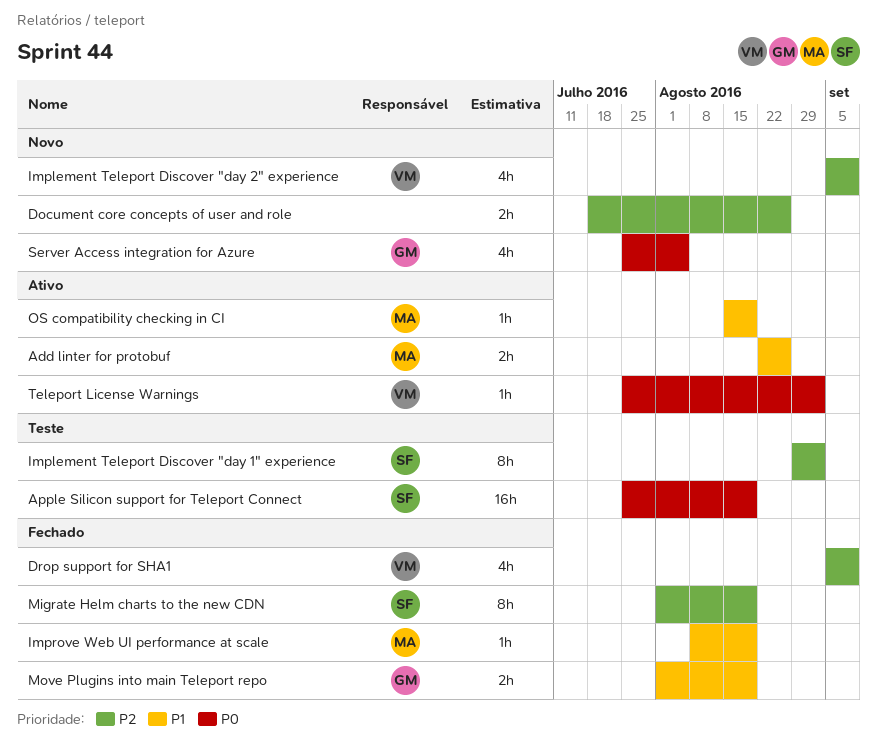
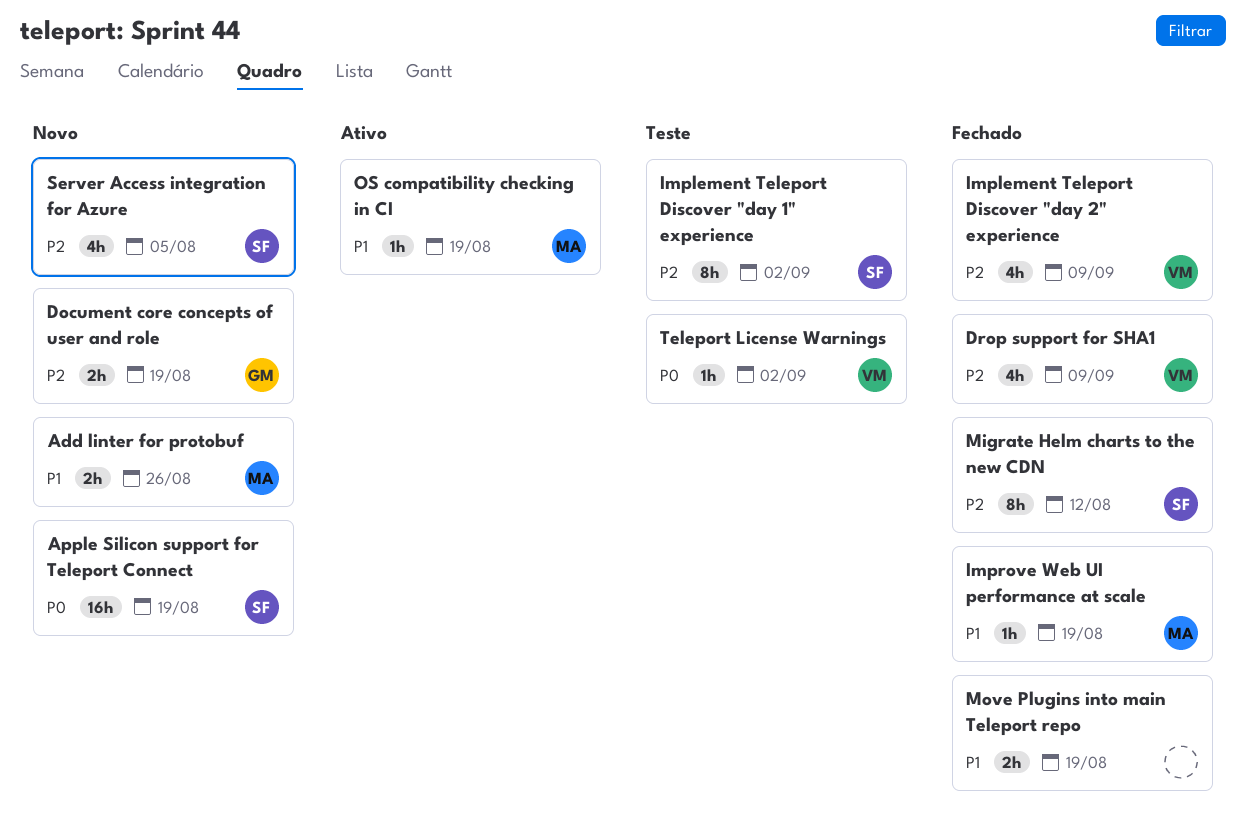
Add linter for protobuf, status: Ativo -> Novo
Apple Silicon support for Teleport Connect, status: Teste -> Novo
Document core concepts of user and role, owner: none -> GM
Document core concepts of user and role, due: Aug 26 -> Aug 19
Implement Teleport Discover "day 2" experience, status: Novo -> Fechado
Migrate Helm charts to the new CDN, due: Aug 19 -> Aug 12
Move Plugins into main Teleport repo, owner: GM -> none
Server Access integration for Azure, owner: GM -> SF
Server Access integration for Azure, priority: P0 -> P2
Teleport License Warnings, status: Ativo -> Teste

